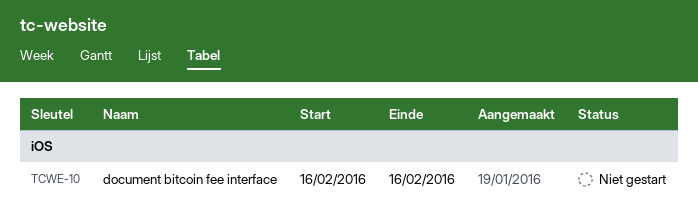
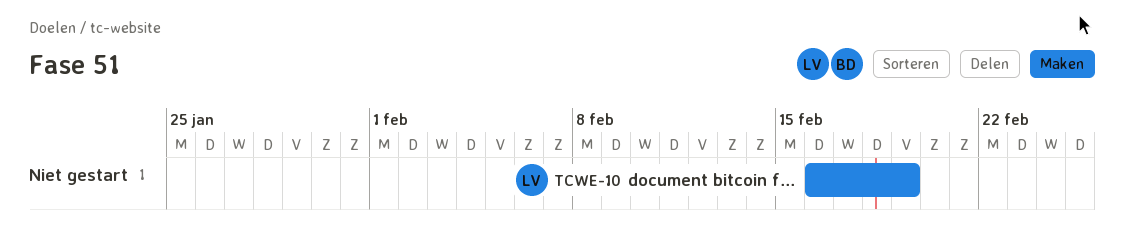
TCWE-10, due: Feb 16 -> Feb 19

